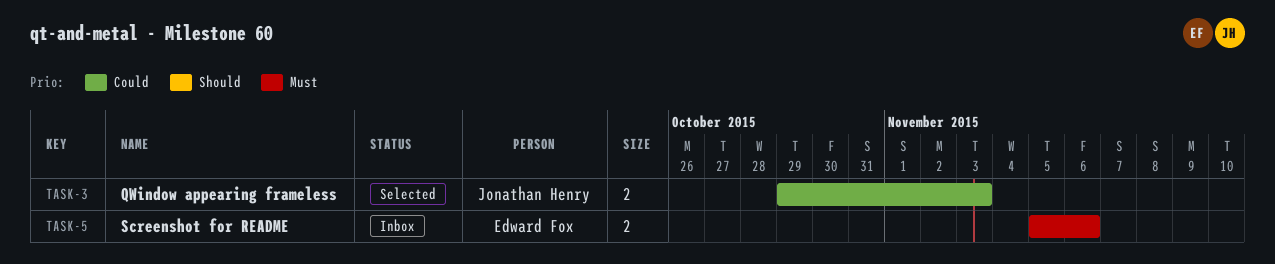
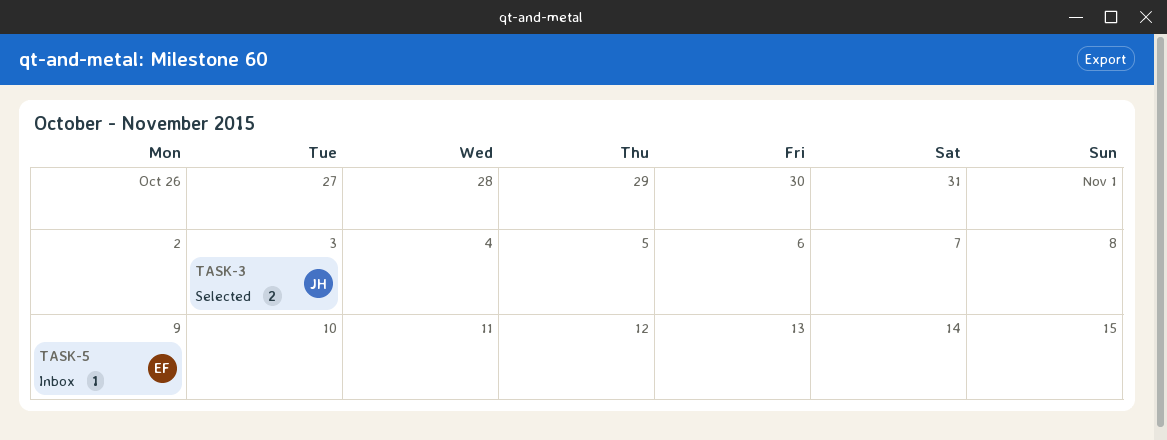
TASK-5, estimate: 2 -> 1
TASK-5, due: Nov 6 -> Nov 9

